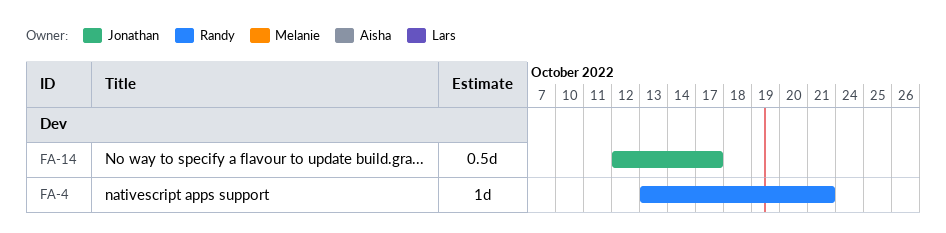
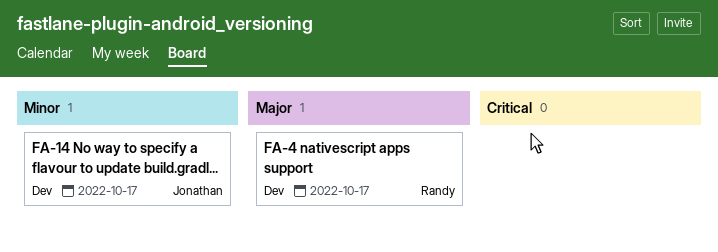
FA-4, due: Oct 21 -> Oct 17

